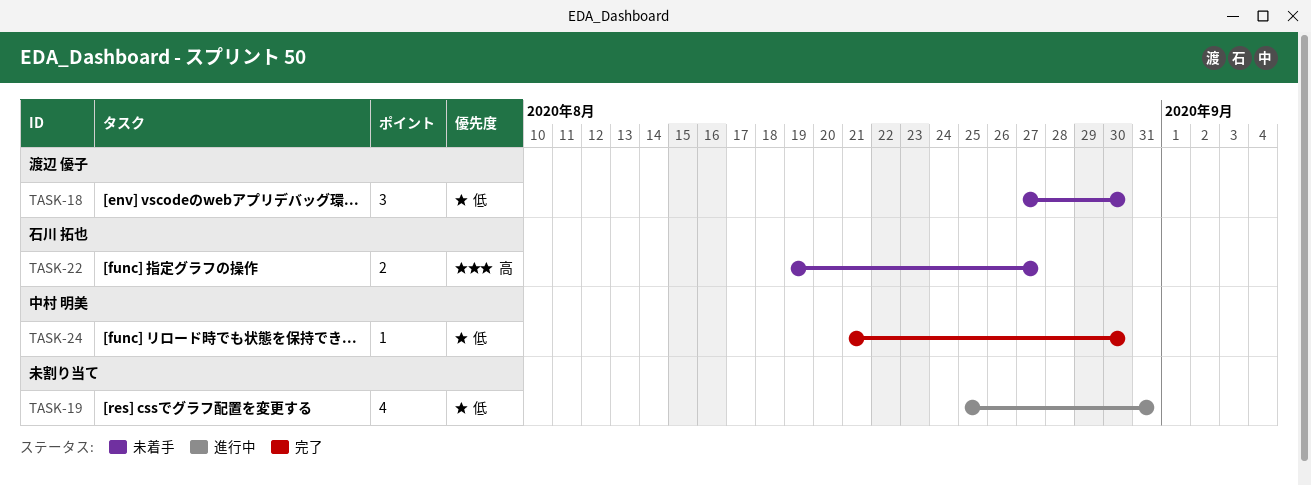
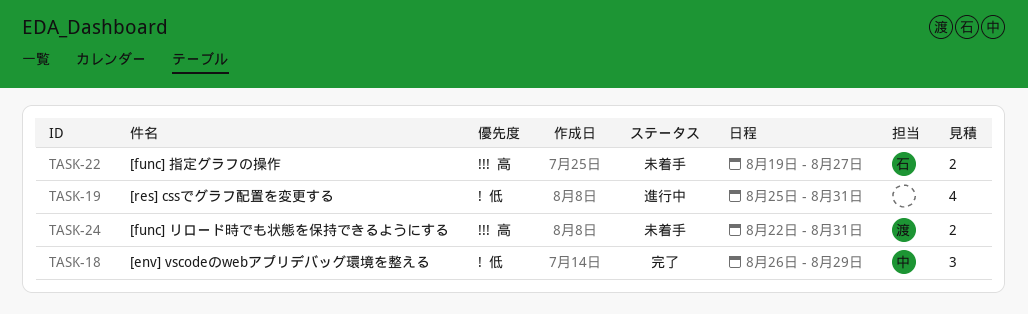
TASK-18, status: 未着手 -> 完了
TASK-18, owner: 渡辺 優子 -> 中村 明美
TASK-18, start: Aug 27 -> Aug 26
TASK-18, due: Aug 30 -> Aug 29
TASK-24, status: 完了 -> 未着手
TASK-24, owner: 中村 明美 -> 渡辺 優子
TASK-24, priority: 低 -> 高
TASK-24, estimate: 1 -> 2
TASK-24, start: Aug 21 -> Aug 22
TASK-24, due: Aug 30 -> Aug 31

